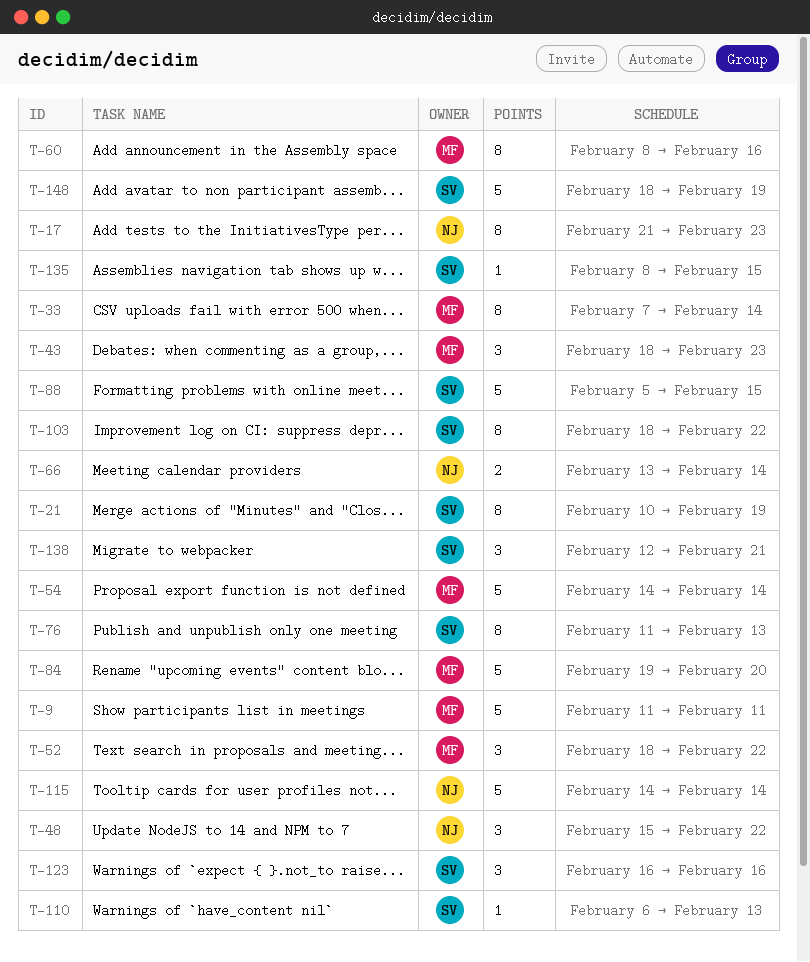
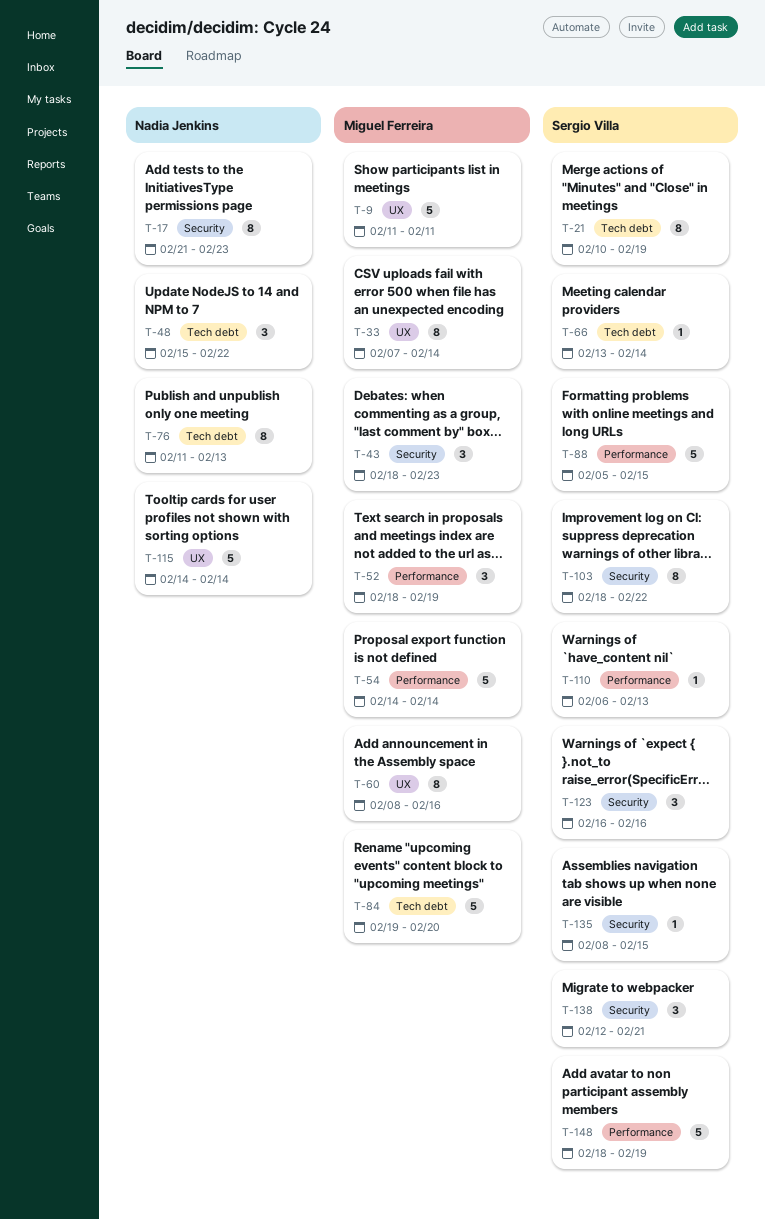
T-52, due: Feb 22 -> Feb 19
T-66, owner: Nadia Jenkins -> Sergio Villa
T-66, estimate: 2 -> 1
T-76, owner: Sergio Villa -> Nadia Jenkins

